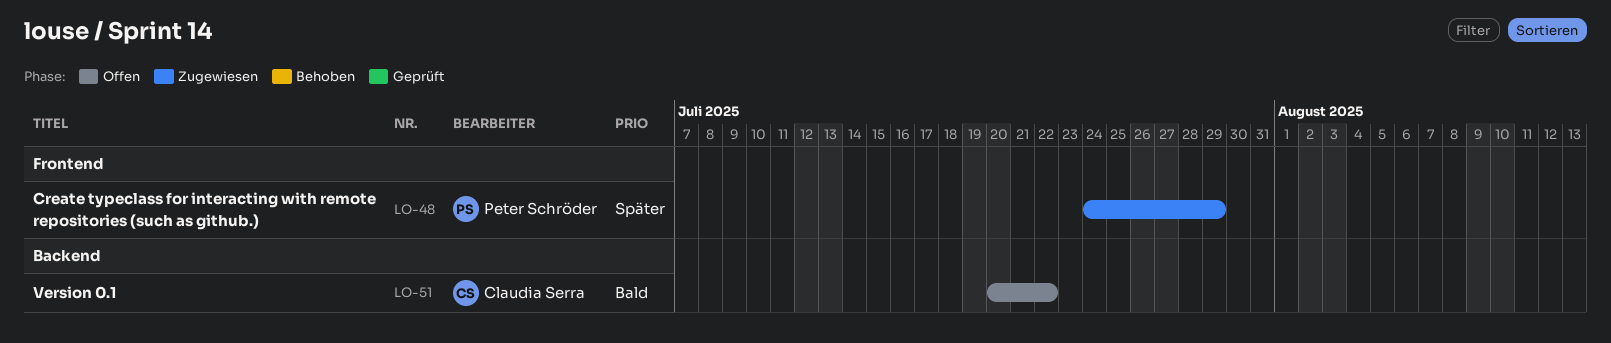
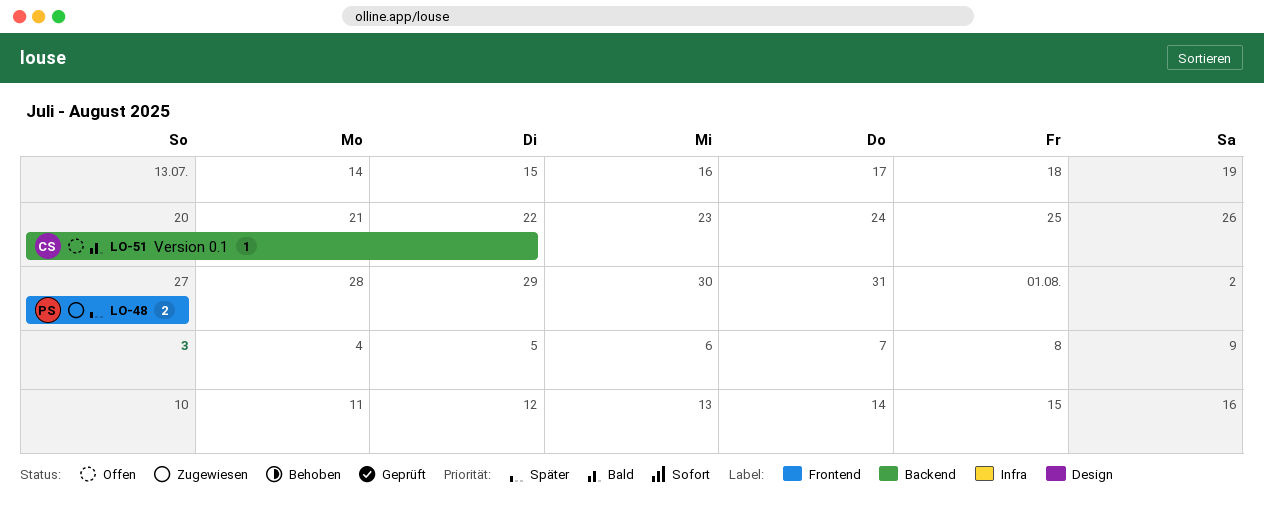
LO-48, start: Jul 24 -> Jul 27
LO-48, due: Jul 29 -> Jul 27

